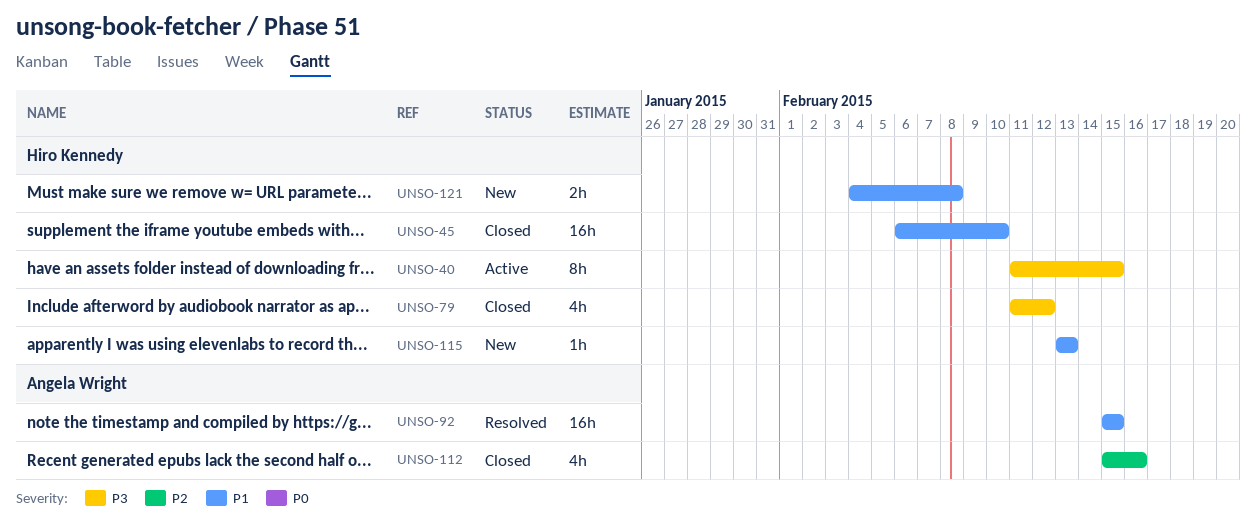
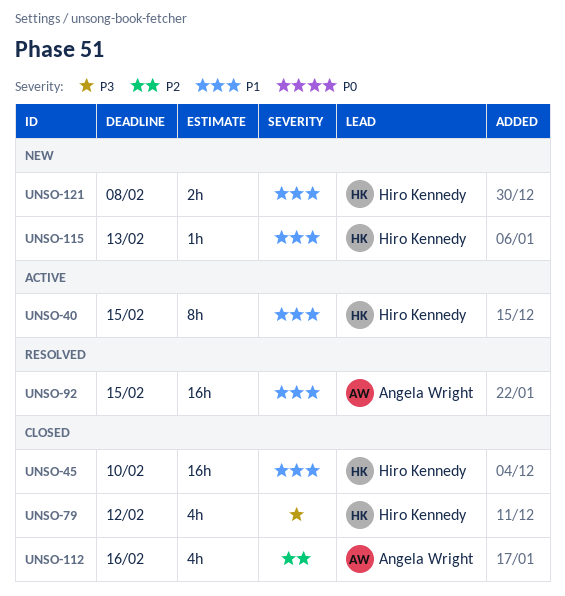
UNSO-40, priority: P3 -> P1

